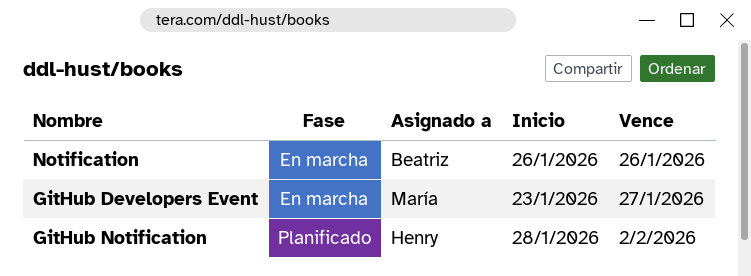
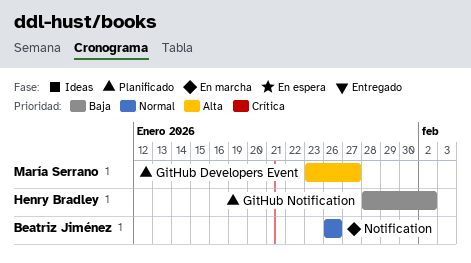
GitHub Developers Event, status: En marcha -> Planificado

